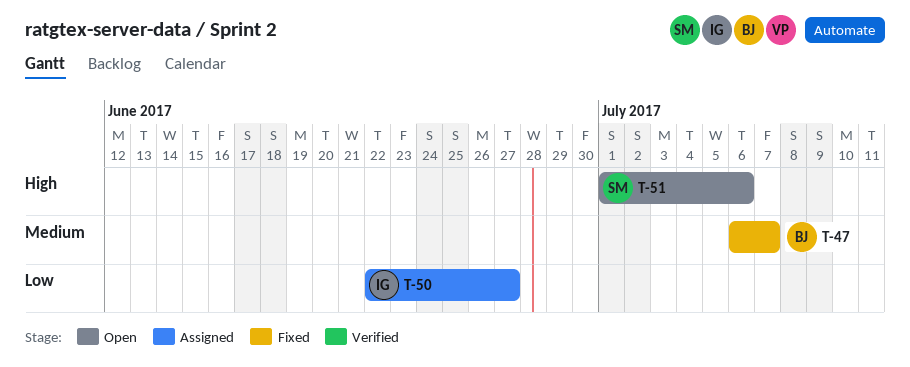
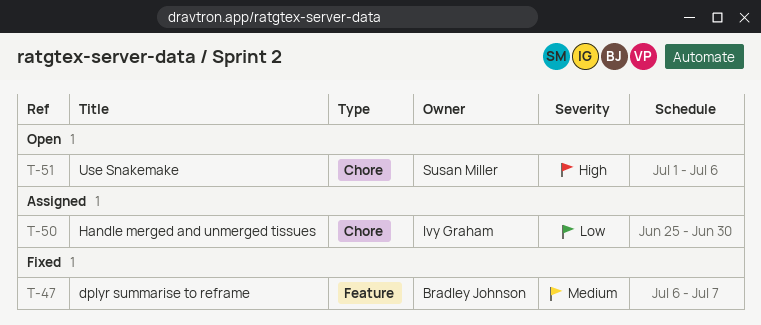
T-50, start: Jun 22 -> Jun 25
T-50, due: Jun 27 -> Jun 30

